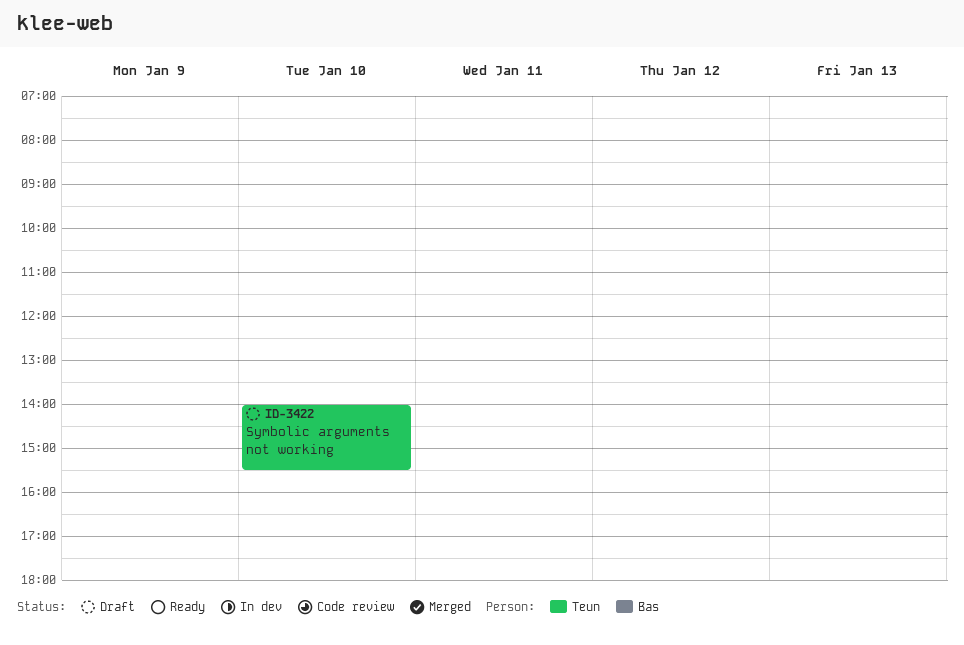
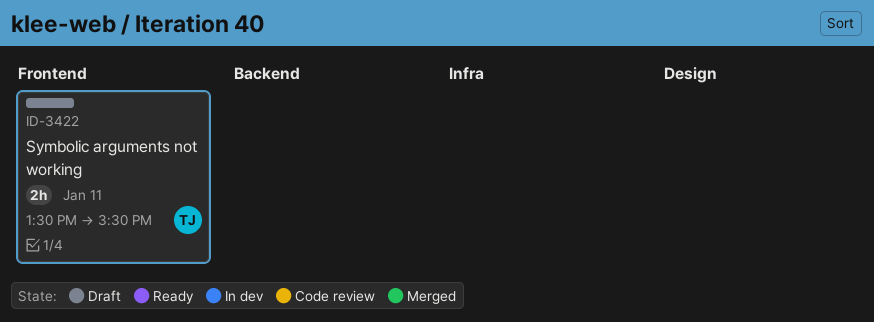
ID-3422, day: Jan 10 -> Jan 11
ID-3422, begins: 14:00 -> 13:30

